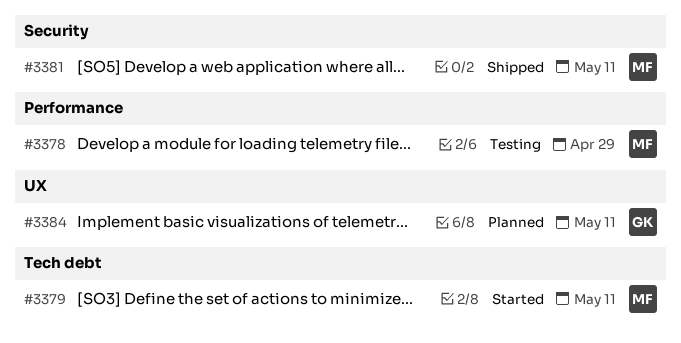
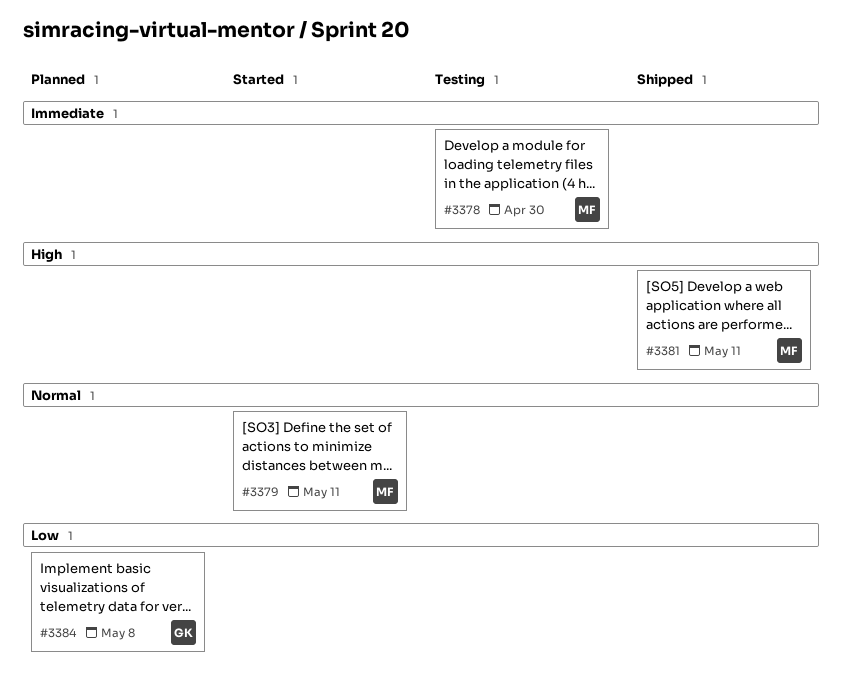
#3378, due: Apr 29 -> Apr 30
#3384, due: May 11 -> May 8

